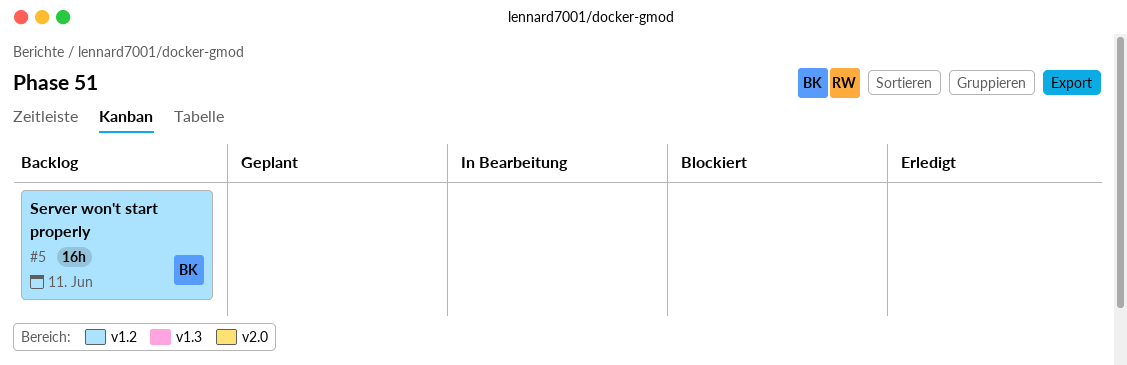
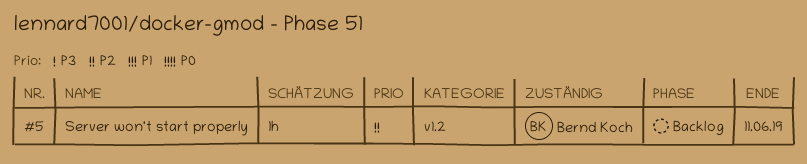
#5, estimate: 16h -> 1h

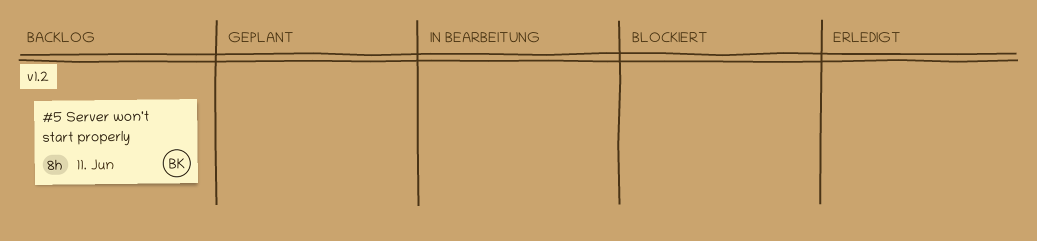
#5, estimate: 1h -> 8h

